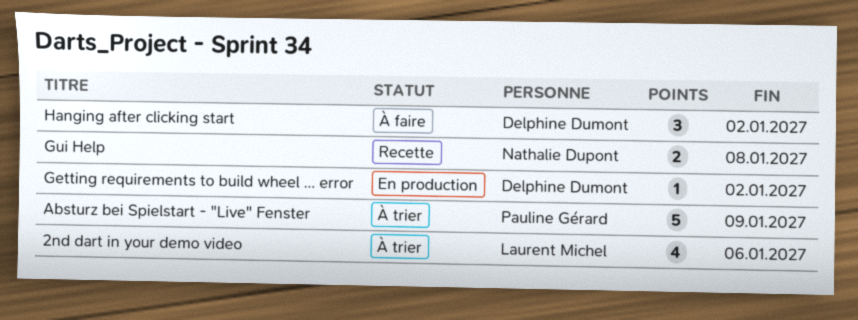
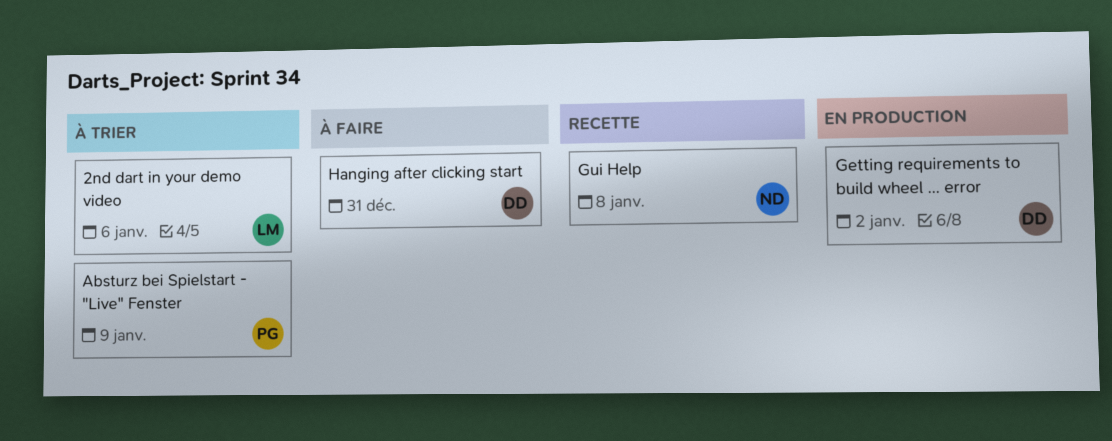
Hanging after clicking start, due: Jan 2 -> Dec 31

